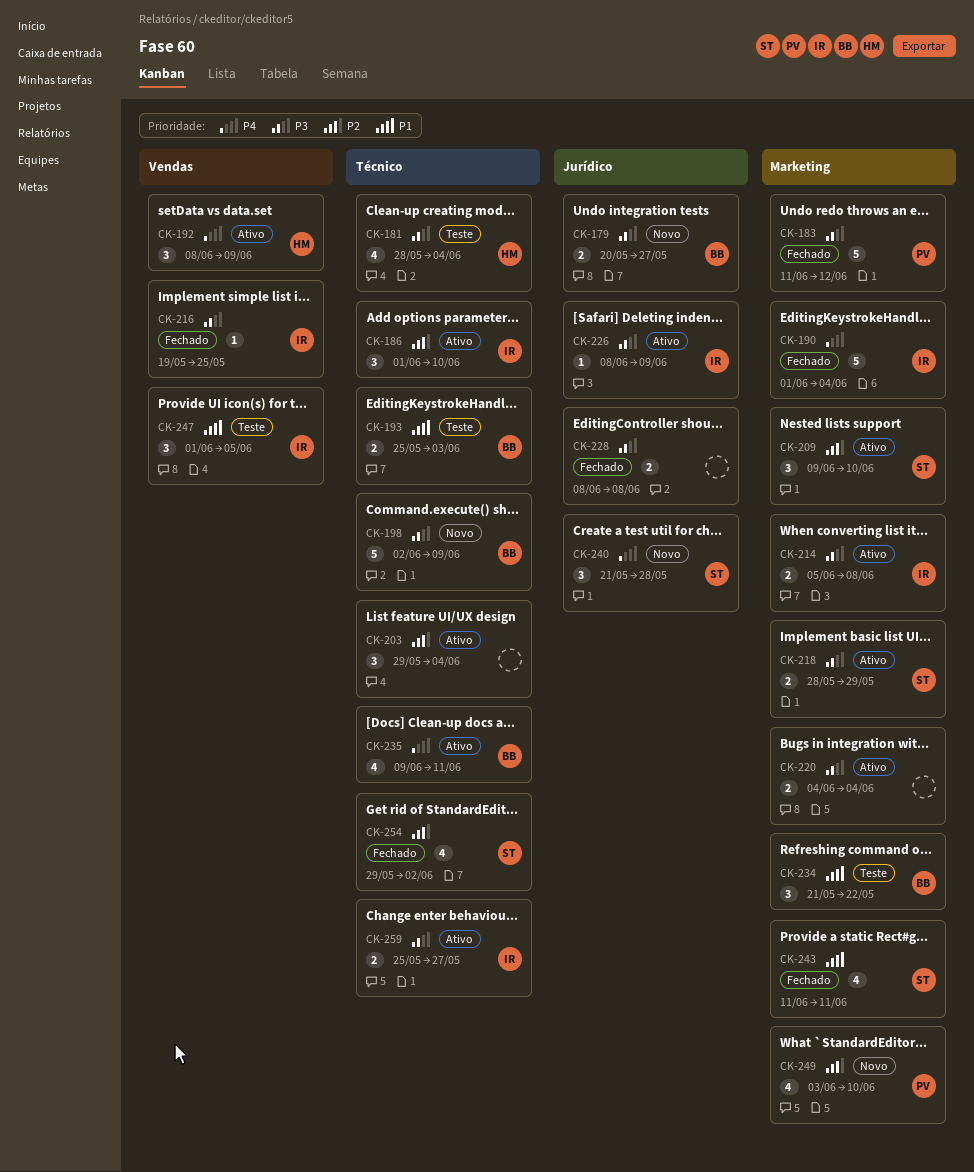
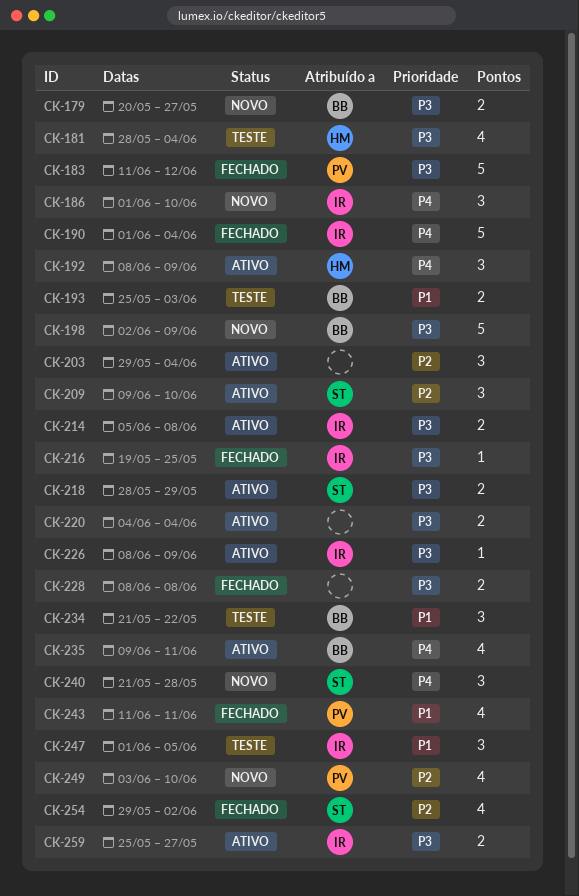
CK-186, status: Ativo -> Novo
CK-186, priority: P2 -> P4
CK-243, owner: ST -> PV

